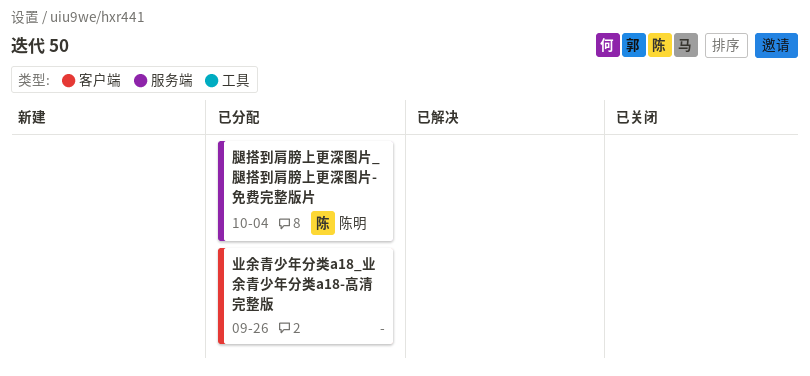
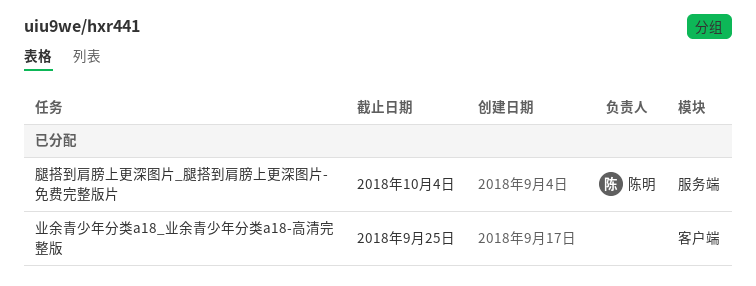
业余青少年分类a18_业余青少年分类a18-高清完整版, due: Sep 26 -> Sep 25

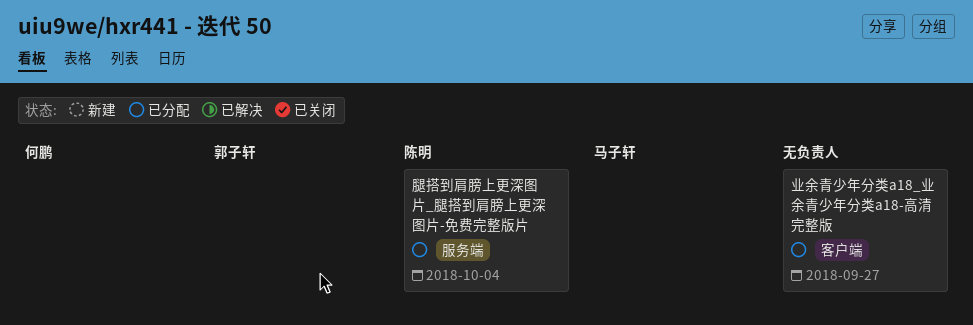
业余青少年分类a18_业余青少年分类a18-高清完整版, due: Sep 25 -> Sep 27

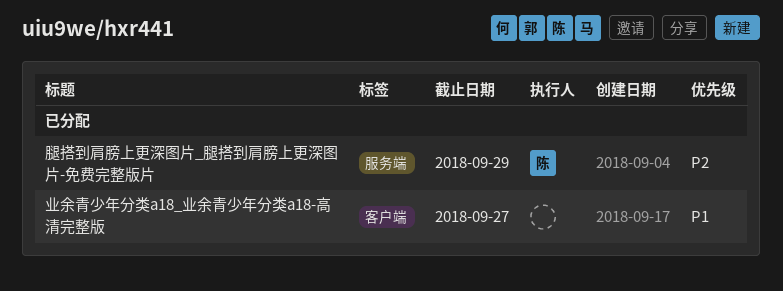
腿搭到肩膀上更深图片_腿搭到肩膀上更深图片-免费完整版片, due: Oct 4 -> Sep 29

